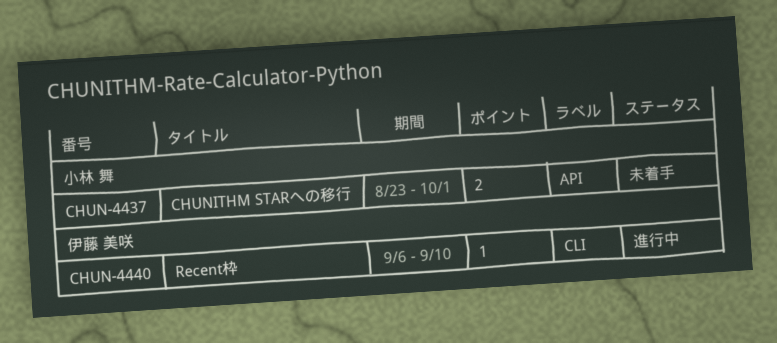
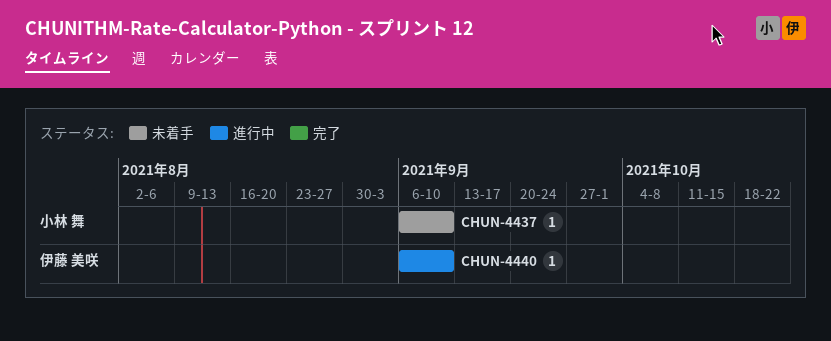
CHUN-4437, estimate: 2 -> 1
CHUN-4437, start: Aug 23 -> Sep 6
CHUN-4437, due: Oct 1 -> Sep 10

